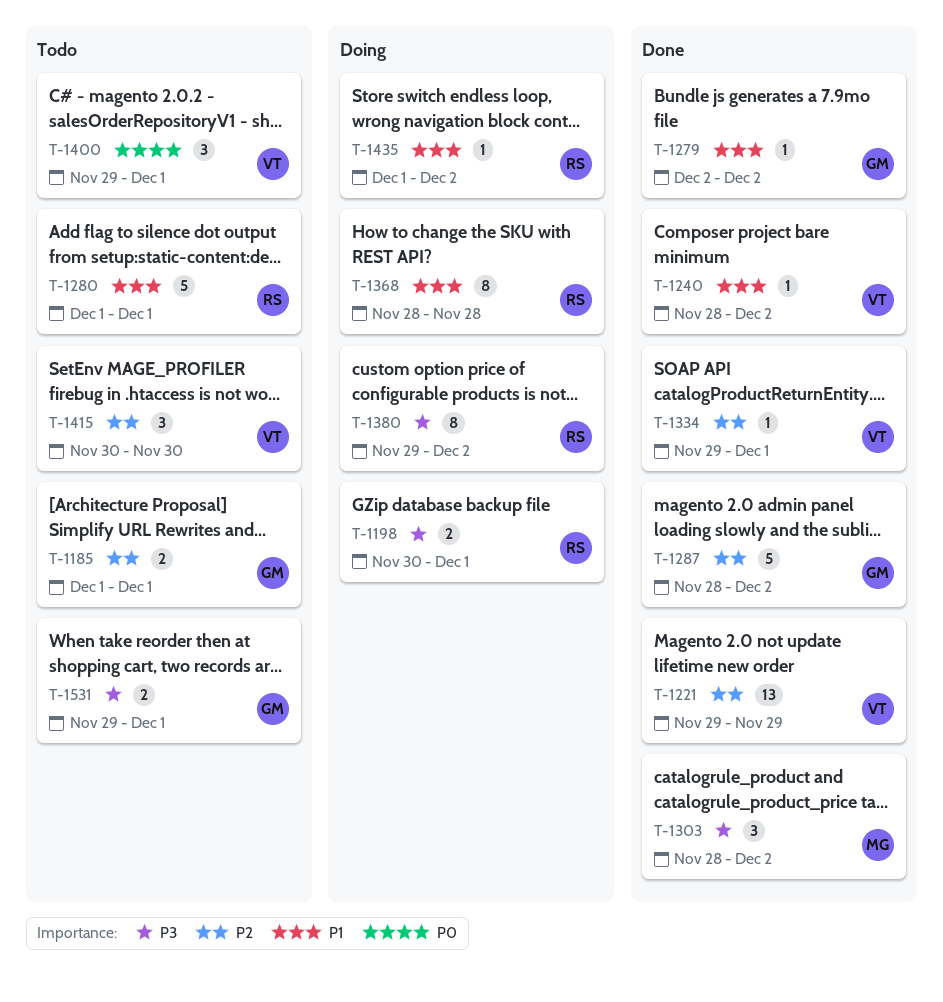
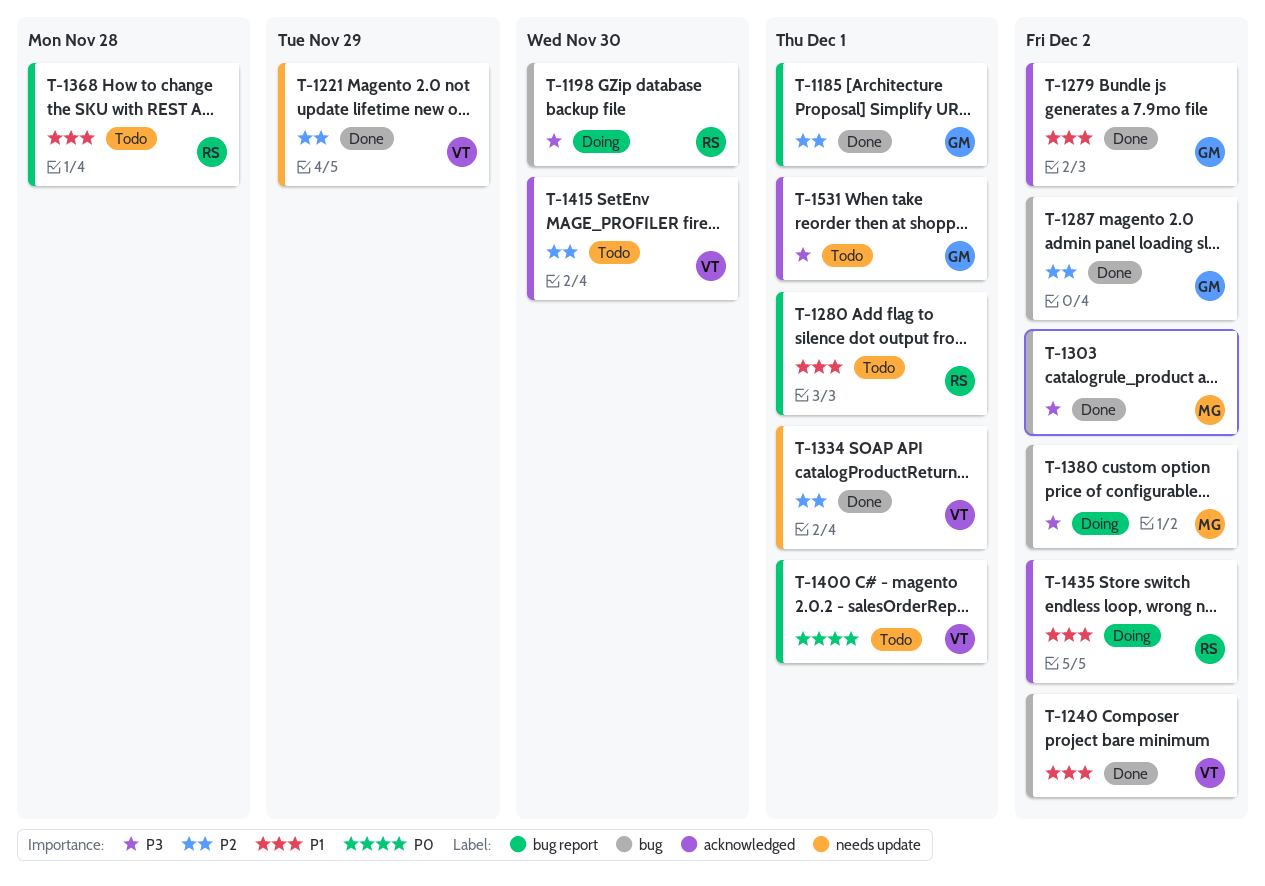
T-1185, status: Todo -> Done
T-1198, due: Dec 1 -> Nov 30
T-1368, status: Doing -> Todo
T-1380, owner: RS -> MG

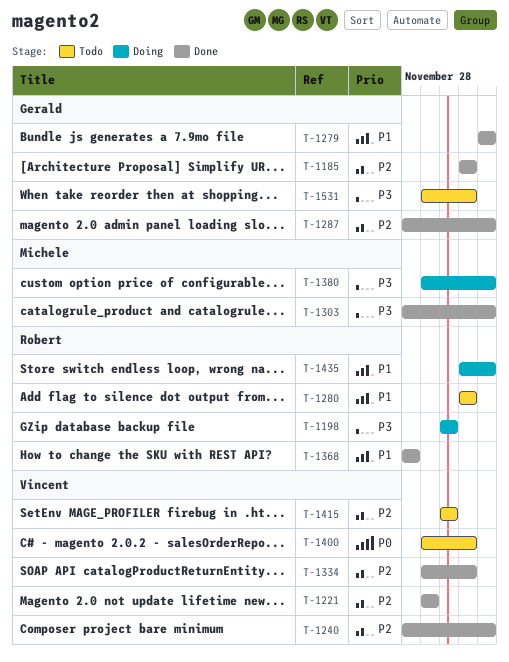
T-1240, priority: P1 -> P2
T-1368, status: Todo -> Done

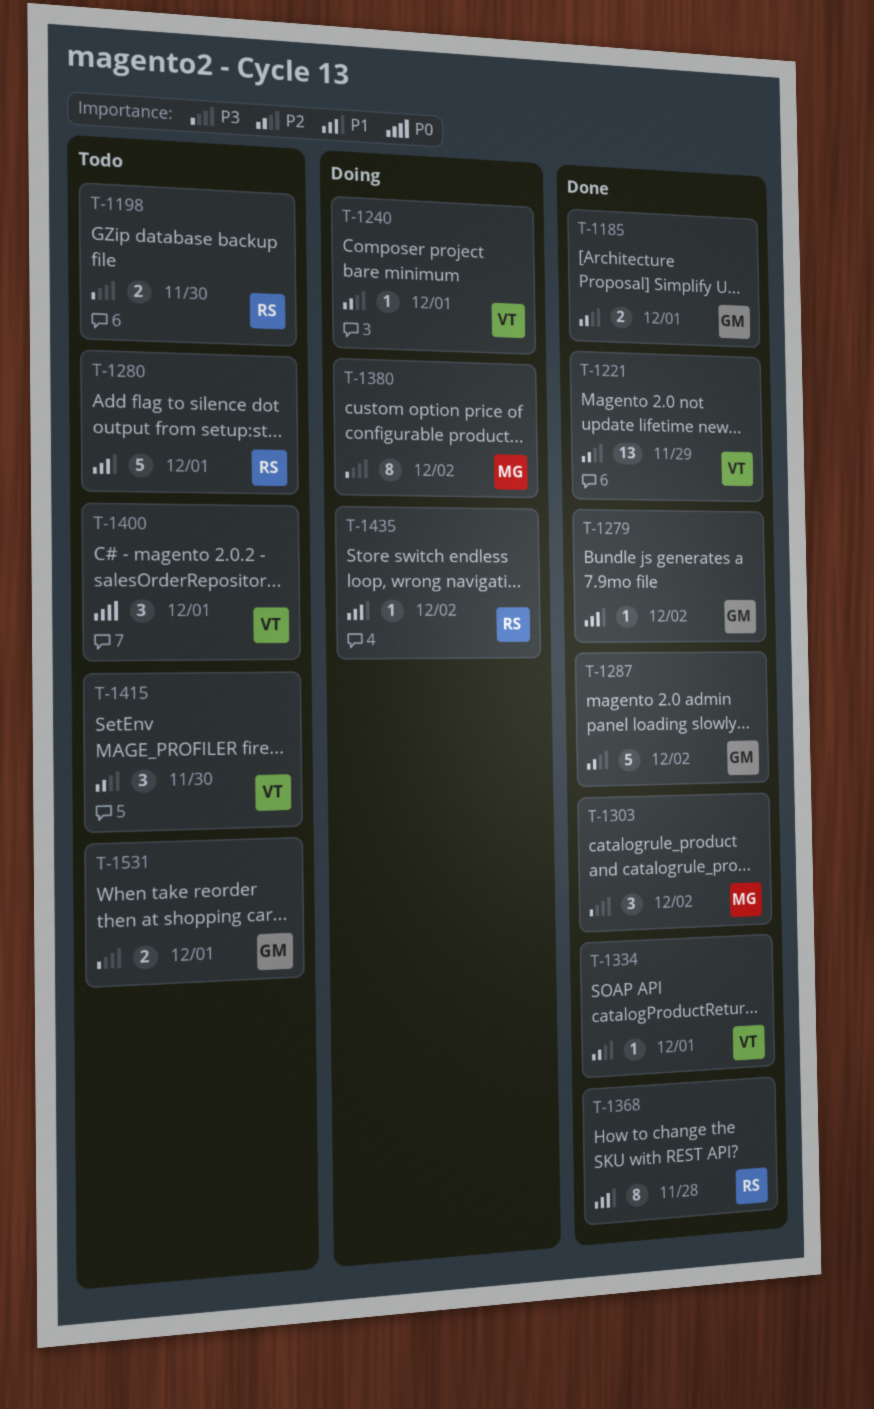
T-1198, status: Doing -> Todo
T-1240, status: Done -> Doing
T-1240, due: Dec 2 -> Dec 1

